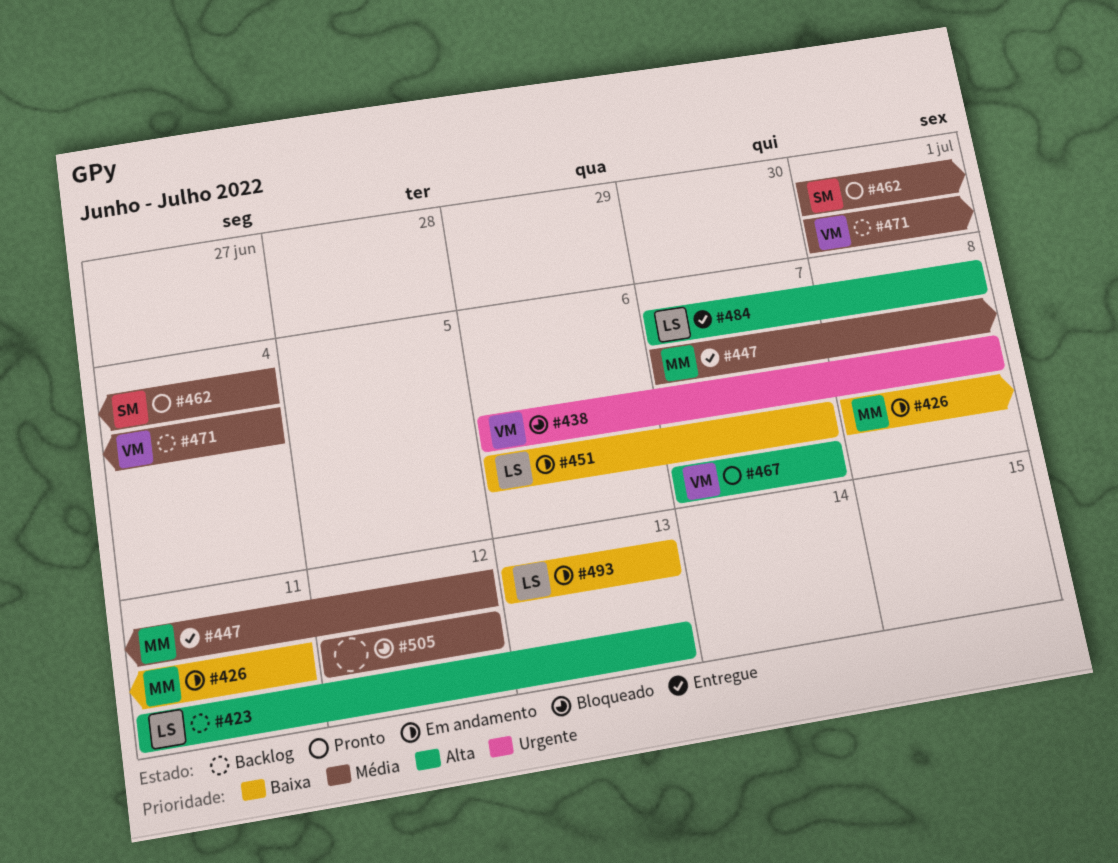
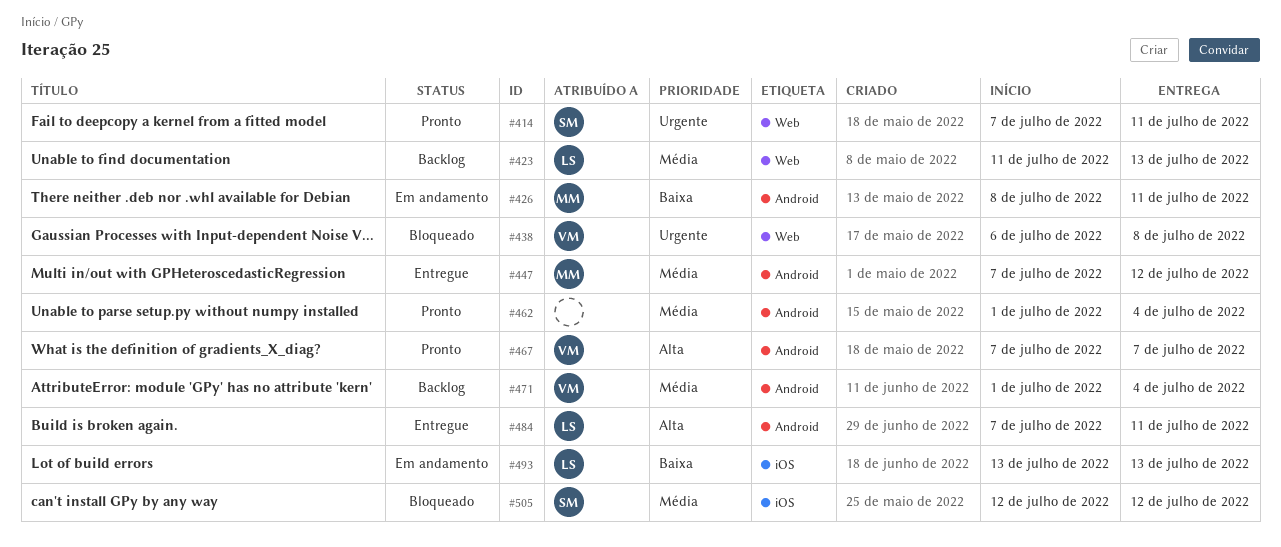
#414: none -> present
#423, priority: Alta -> Média
#451: present -> none
#462, owner: SM -> none
#484, due: Jul 8 -> Jul 11
#505, owner: none -> SM

